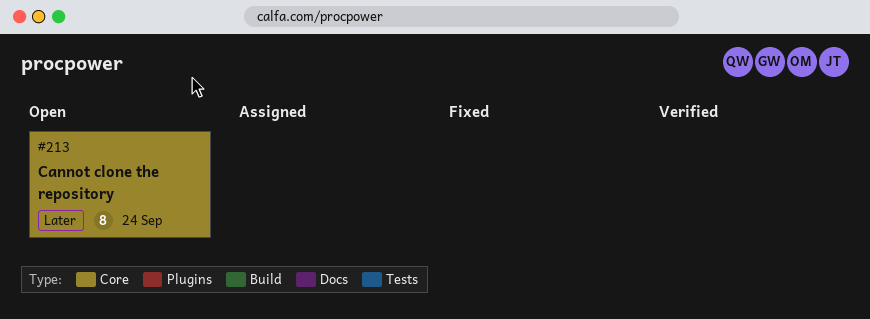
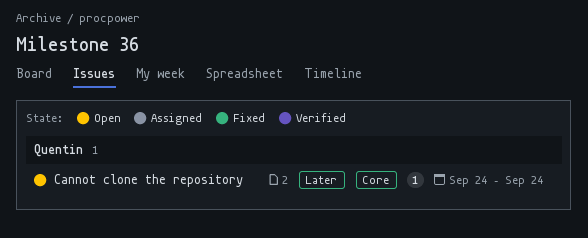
Cannot clone the repository, estimate: 8 -> 1

